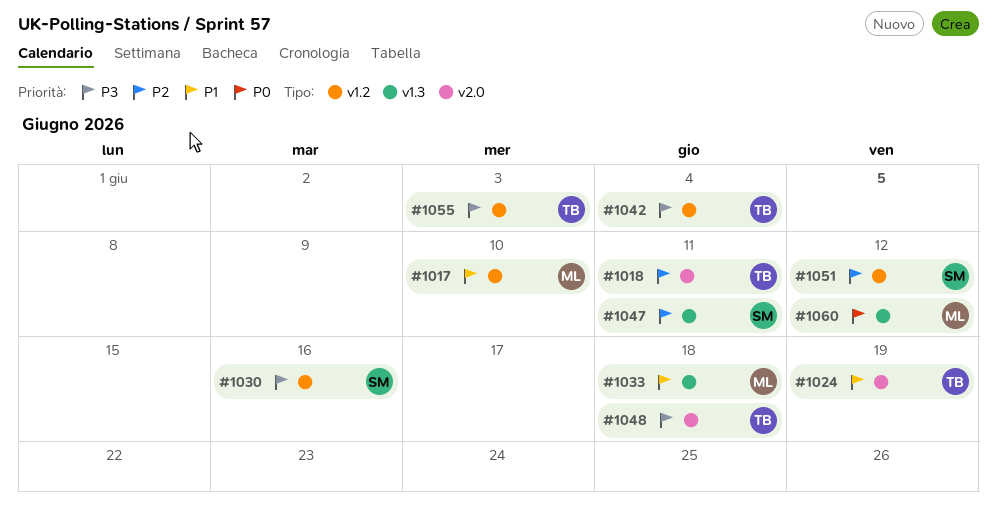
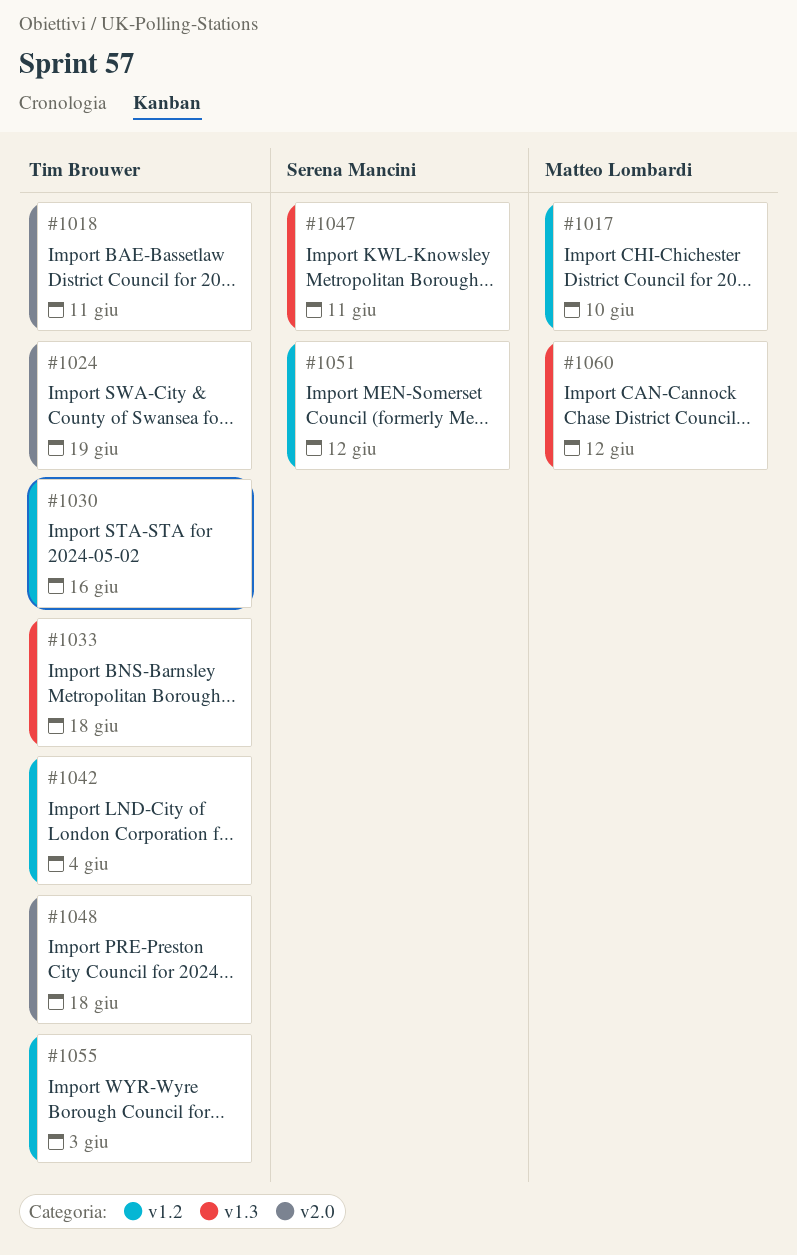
#1030, owner: Serena Mancini -> Tim Brouwer
#1033, owner: Matteo Lombardi -> Tim Brouwer

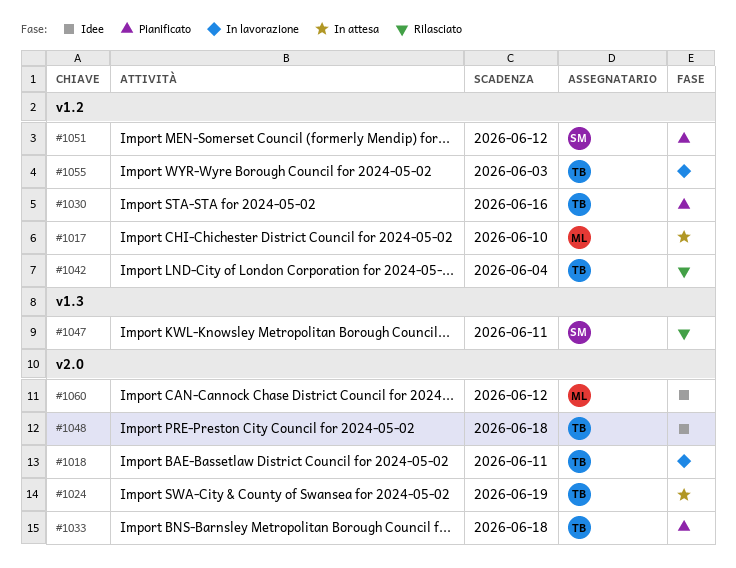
#1033, label: v1.3 -> v2.0
#1060, label: v1.3 -> v2.0

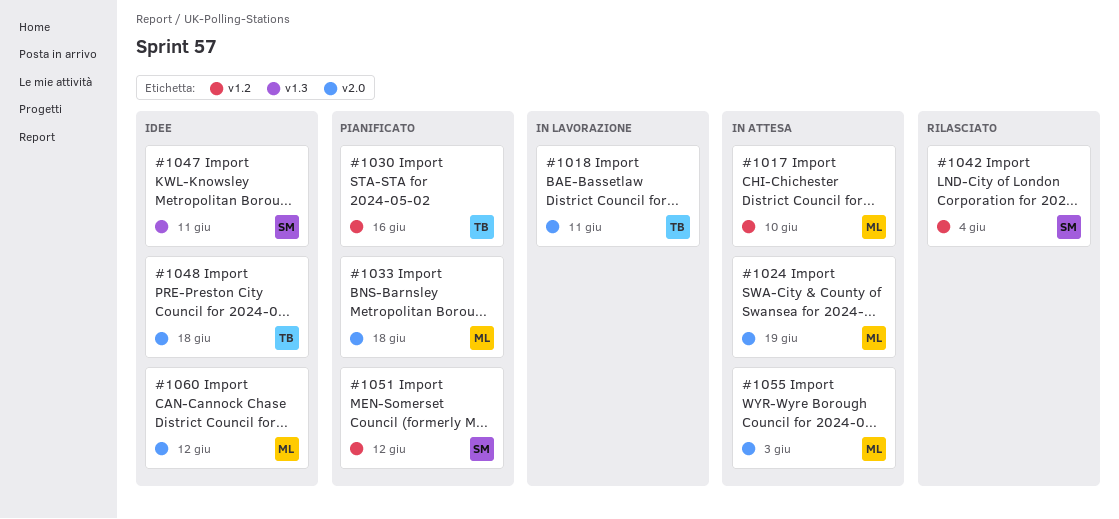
#1024, owner: TB -> ML
#1033, owner: TB -> ML
#1042, owner: TB -> SM
#1047, status: Rilasciato -> Idee
#1055, status: In lavorazione -> In attesa
#1055, owner: TB -> ML
#1055, label: v1.2 -> v2.0

